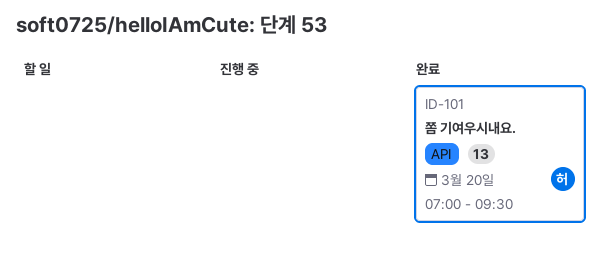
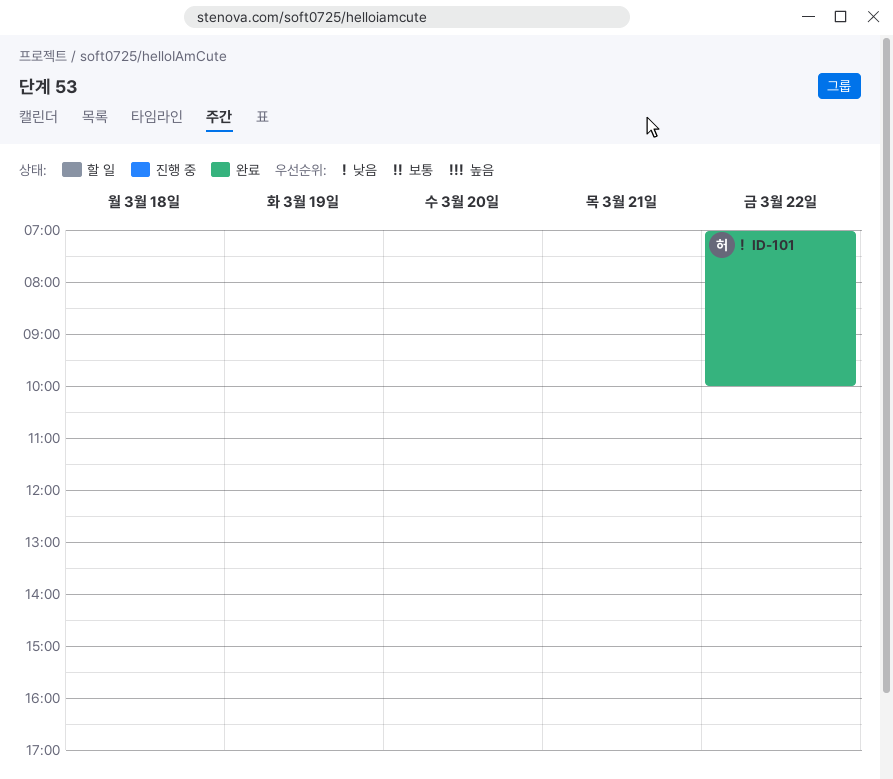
ID-101, day: Mar 20 -> Mar 22
ID-101, ends: 09:30 -> 10:00

